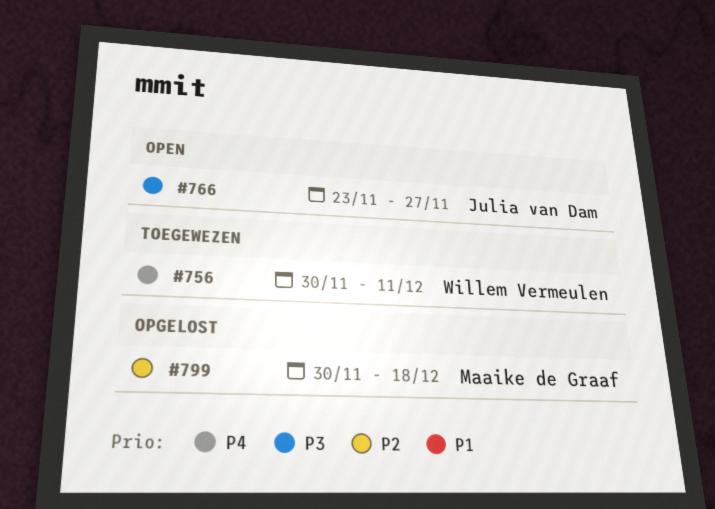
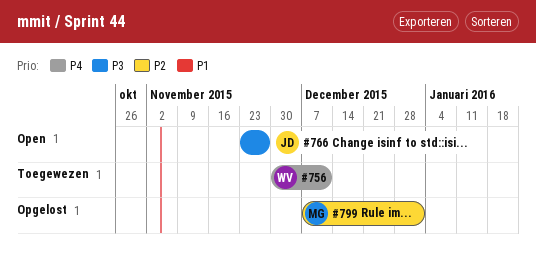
#799, start: Nov 30 -> Dec 7
#799, due: Dec 18 -> Jan 1

